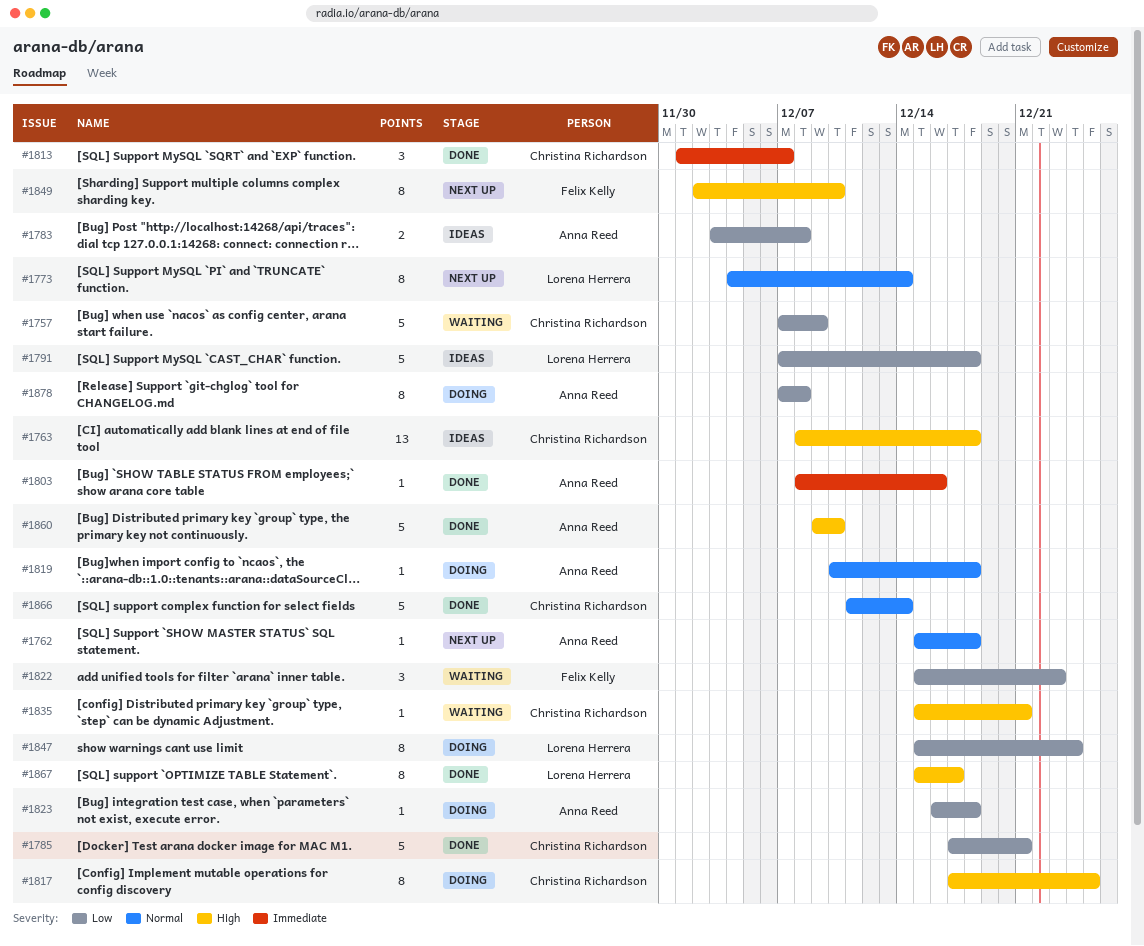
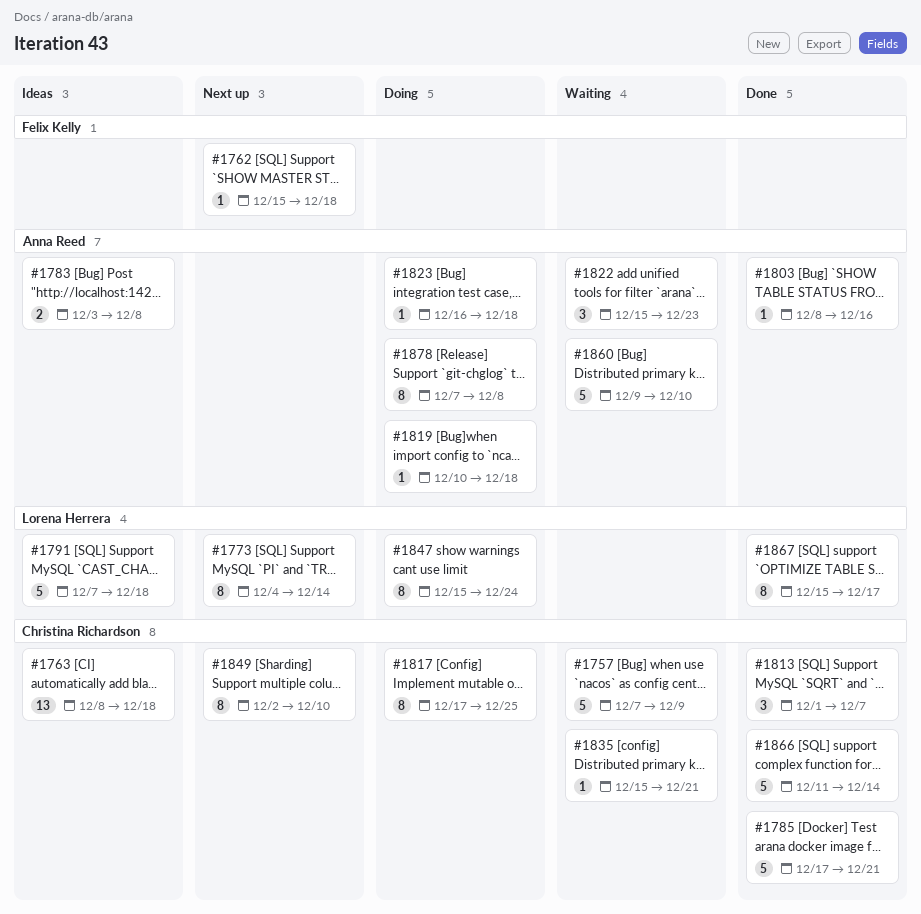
#1762, owner: Anna Reed -> Felix Kelly
#1822, owner: Felix Kelly -> Anna Reed
#1849, owner: Felix Kelly -> Christina Richardson
#1860, status: Done -> Waiting

